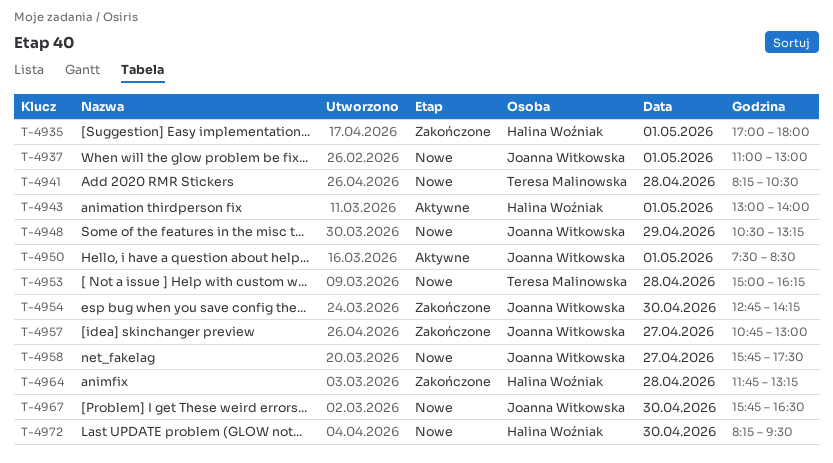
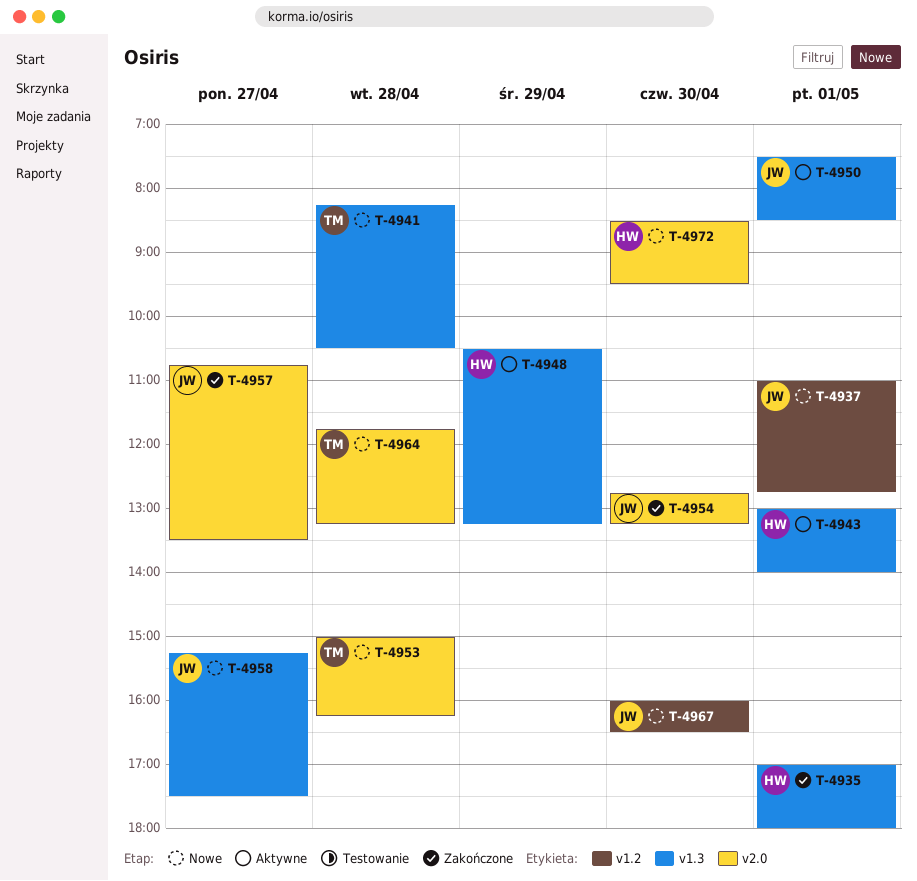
T-4937, ends: 13:00 -> 12:45
T-4948, status: Nowe -> Aktywne
T-4948, owner: Joanna Witkowska -> Halina Woźniak
T-4954, ends: 14:15 -> 13:15
T-4957, ends: 13:00 -> 13:30
T-4958, begins: 15:45 -> 15:15
T-4964, status: Zakończone -> Nowe
T-4964, owner: Halina Woźniak -> Teresa Malinowska
T-4967, begins: 15:45 -> 16:00
T-4972, begins: 08:15 -> 08:30

